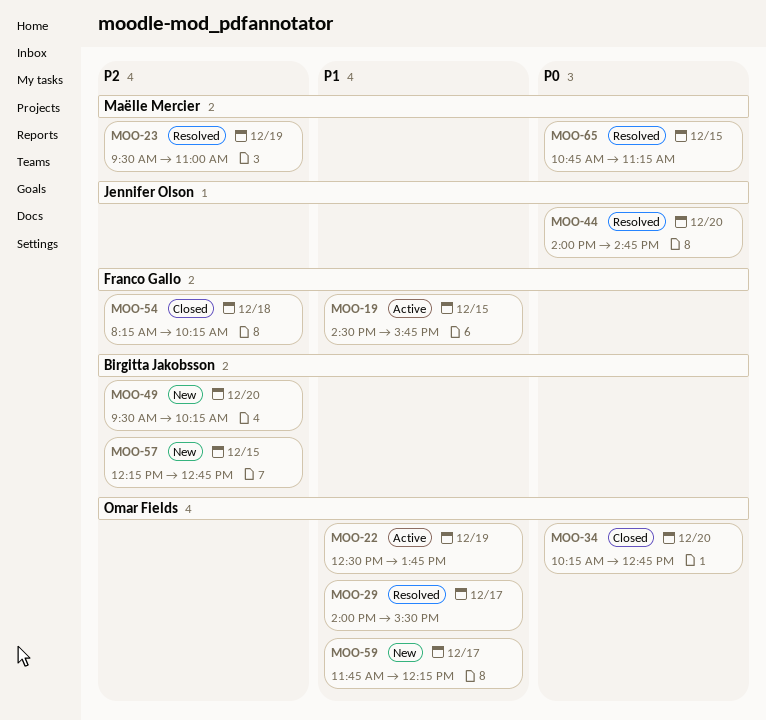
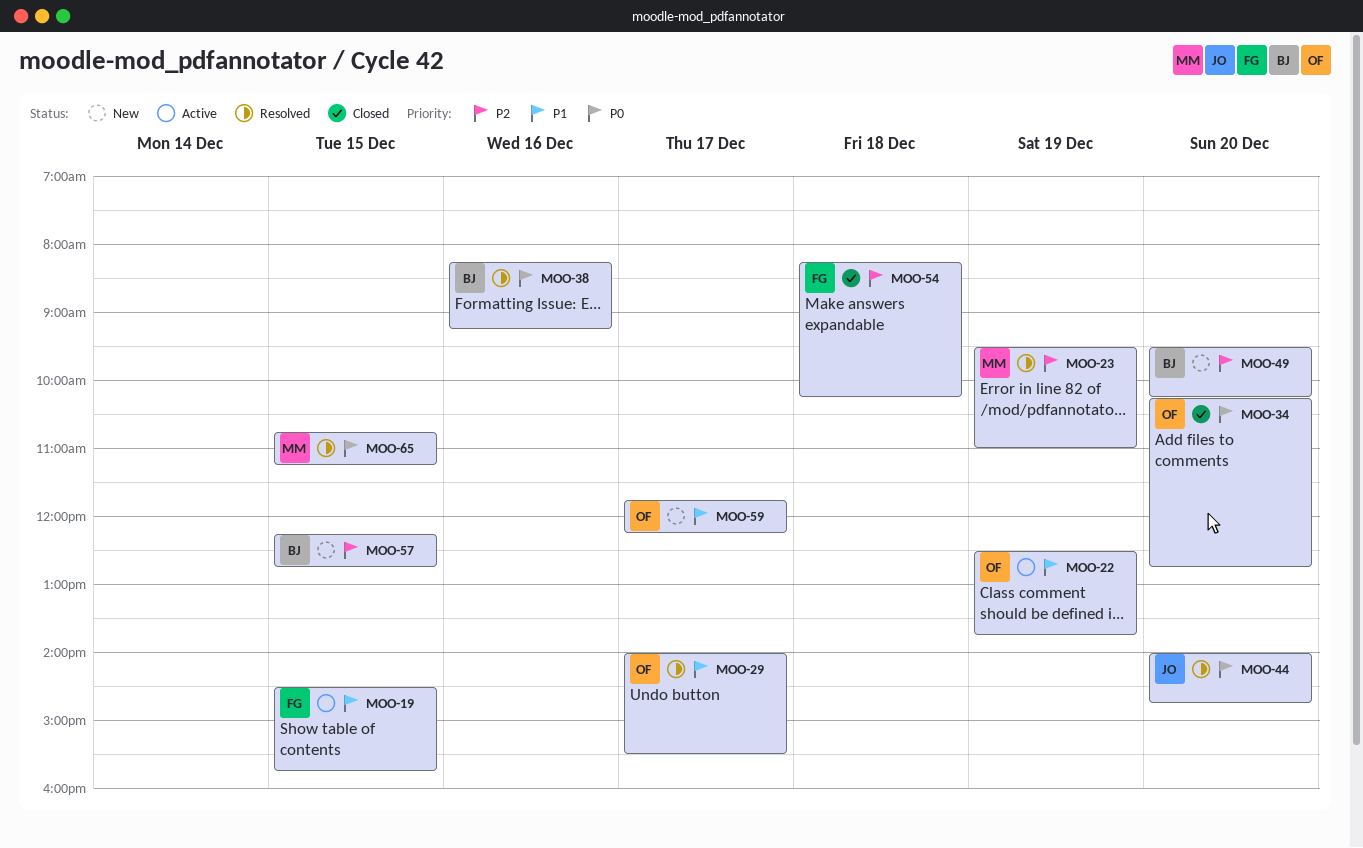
MOO-38: none -> present

